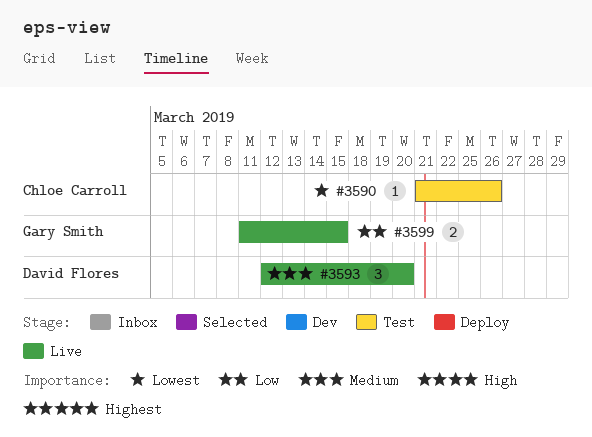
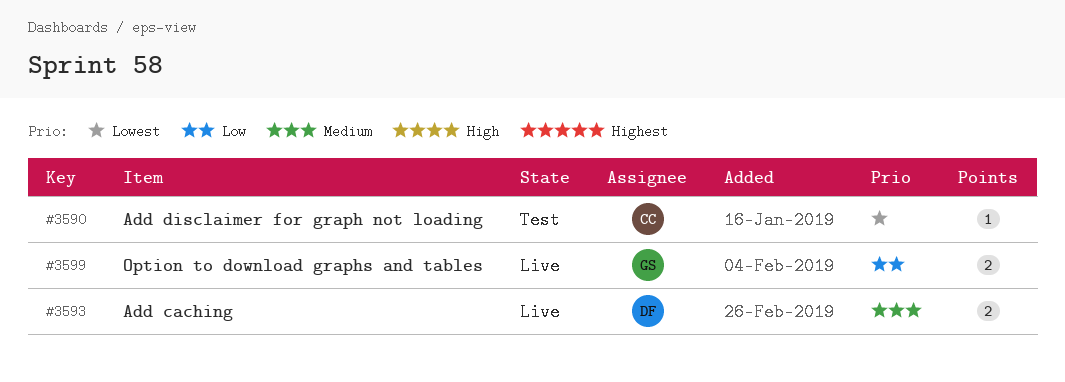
#3593, estimate: 3 -> 2

